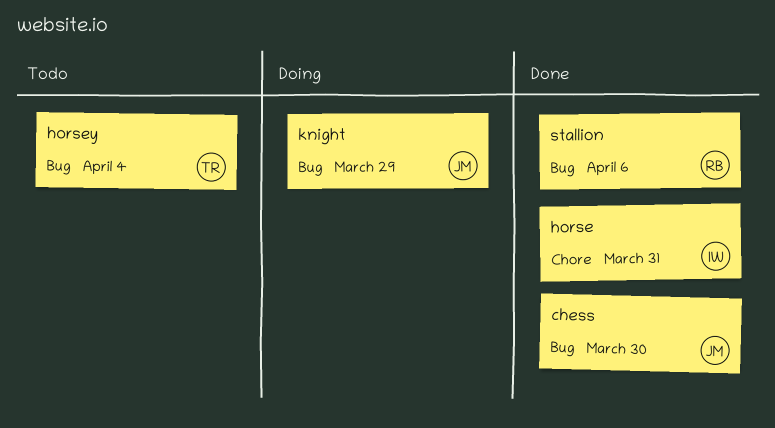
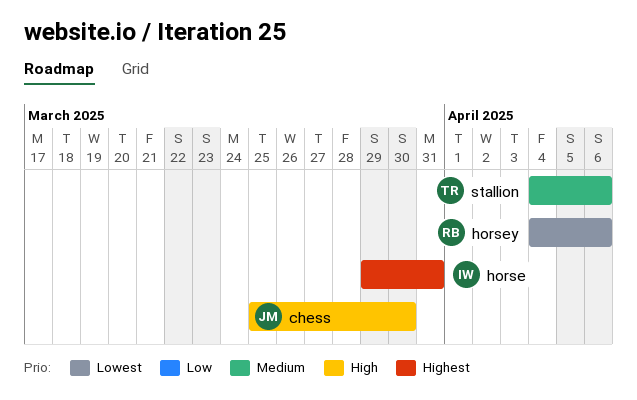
horsey, owner: TR -> RB
horsey, due: Apr 4 -> Apr 6
knight: present -> none
stallion, owner: RB -> TR

